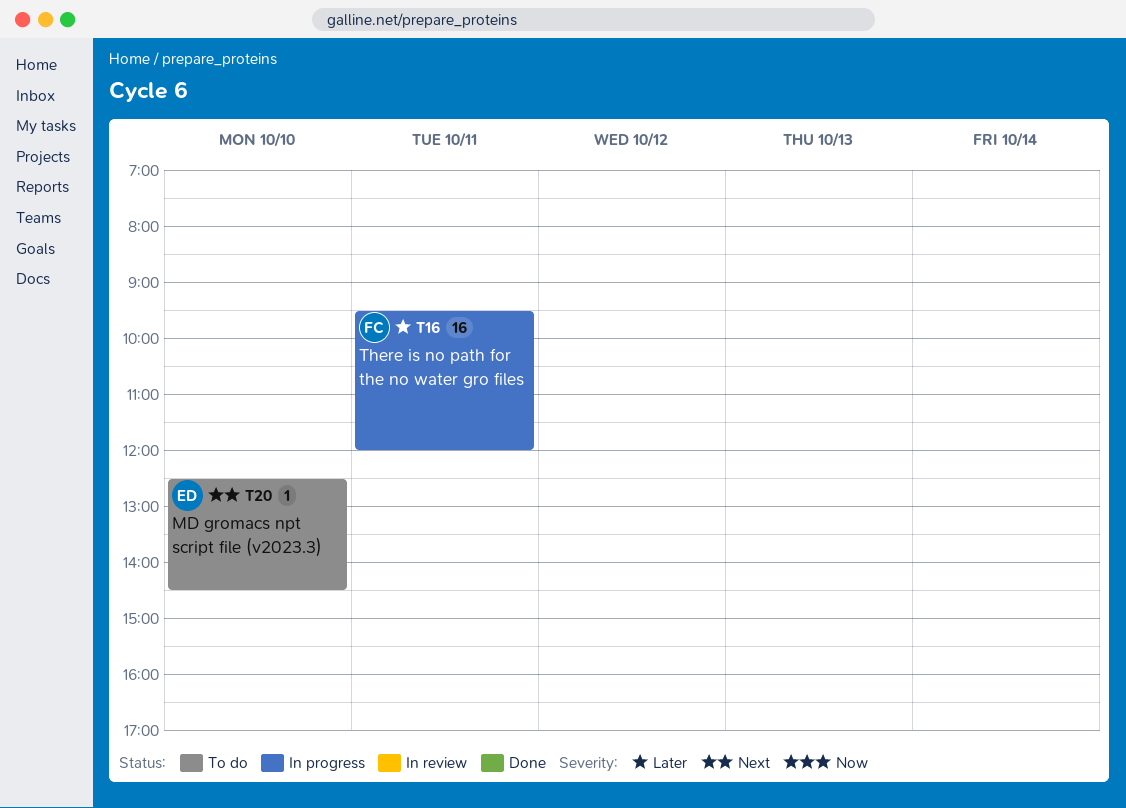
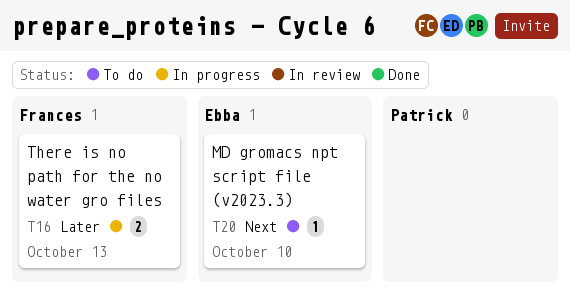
T16, estimate: 16 -> 2
T16, day: Oct 11 -> Oct 13

